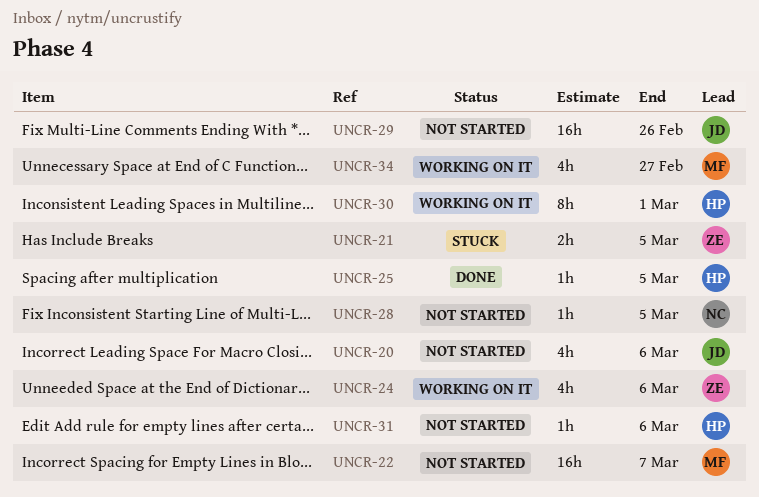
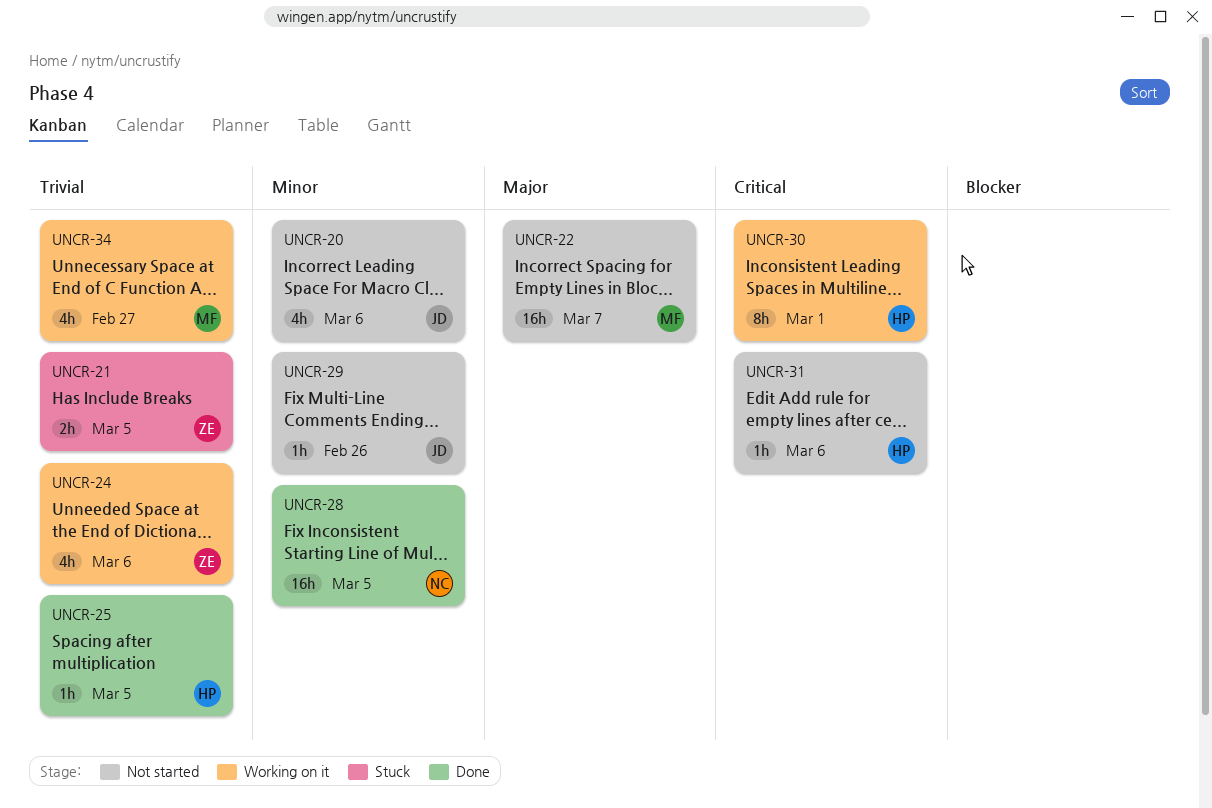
UNCR-28, status: Not started -> Done
UNCR-28, estimate: 1h -> 16h
UNCR-29, estimate: 16h -> 1h

